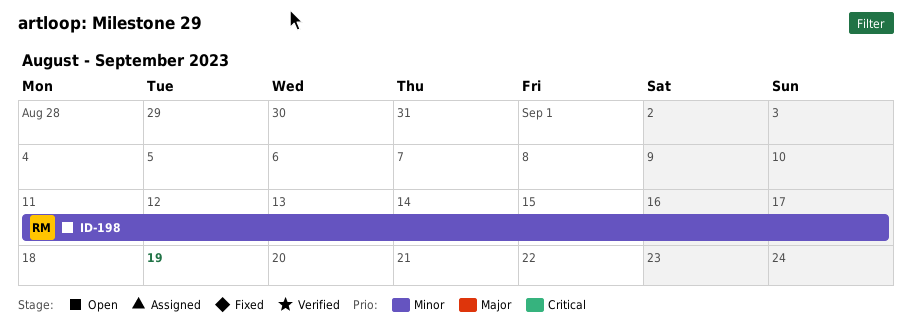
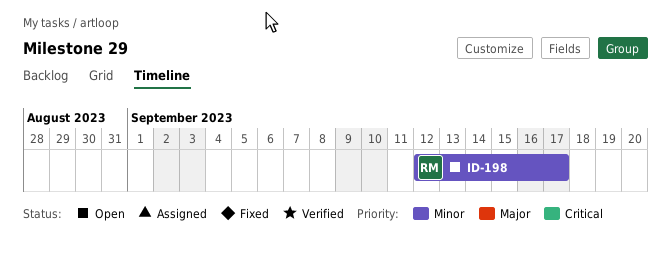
ID-198, start: Sep 11 -> Sep 12

